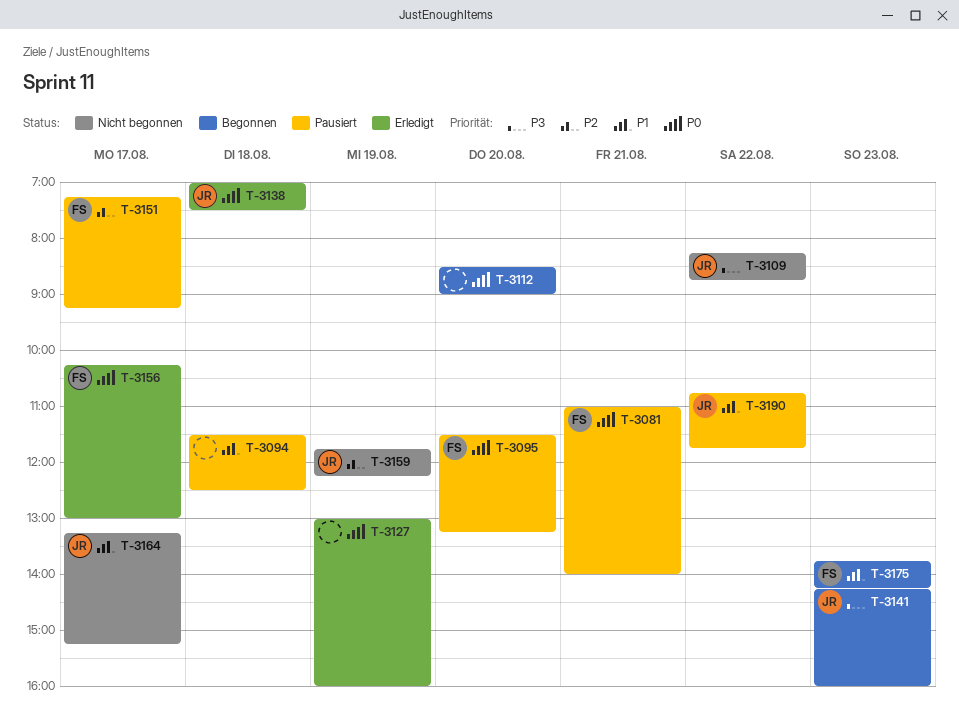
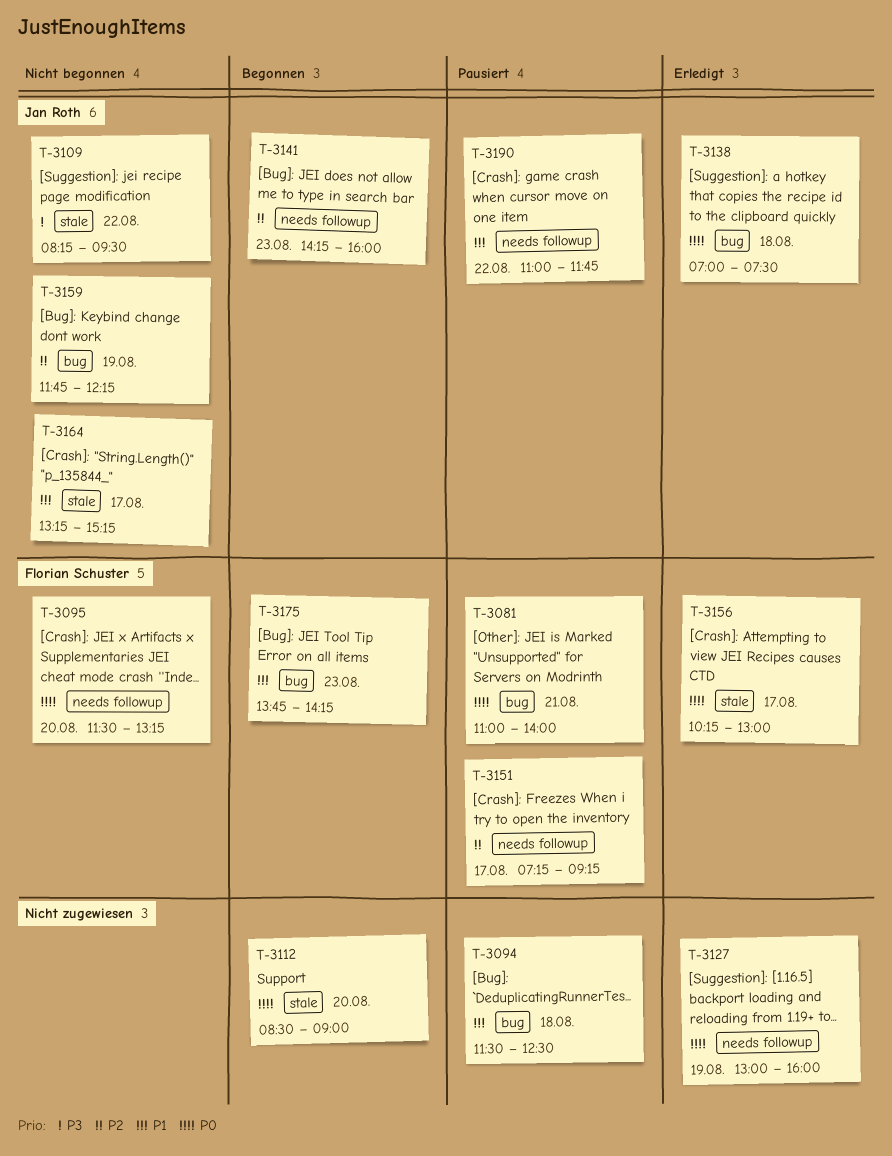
T-3095, status: Pausiert -> Nicht begonnen
T-3109, ends: 08:45 -> 09:30
T-3141, priority: P3 -> P2
T-3190, begins: 10:45 -> 11:00

